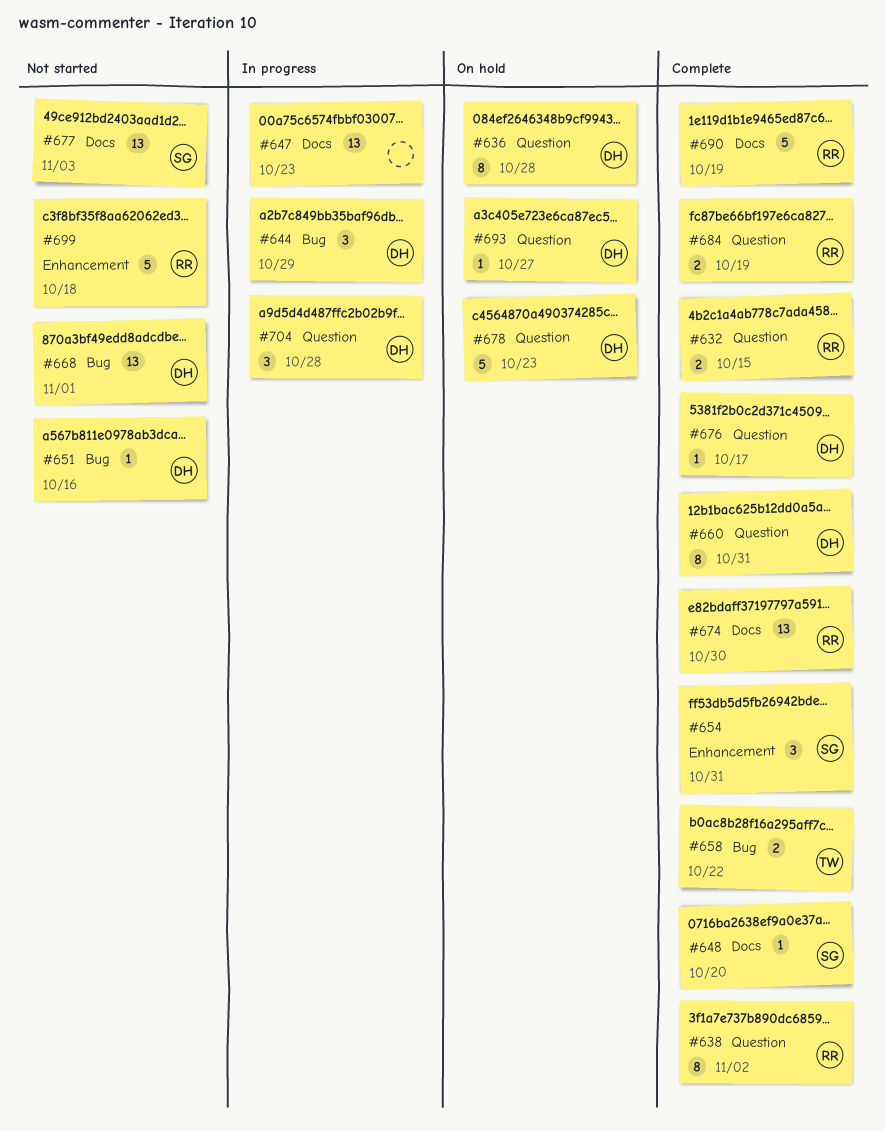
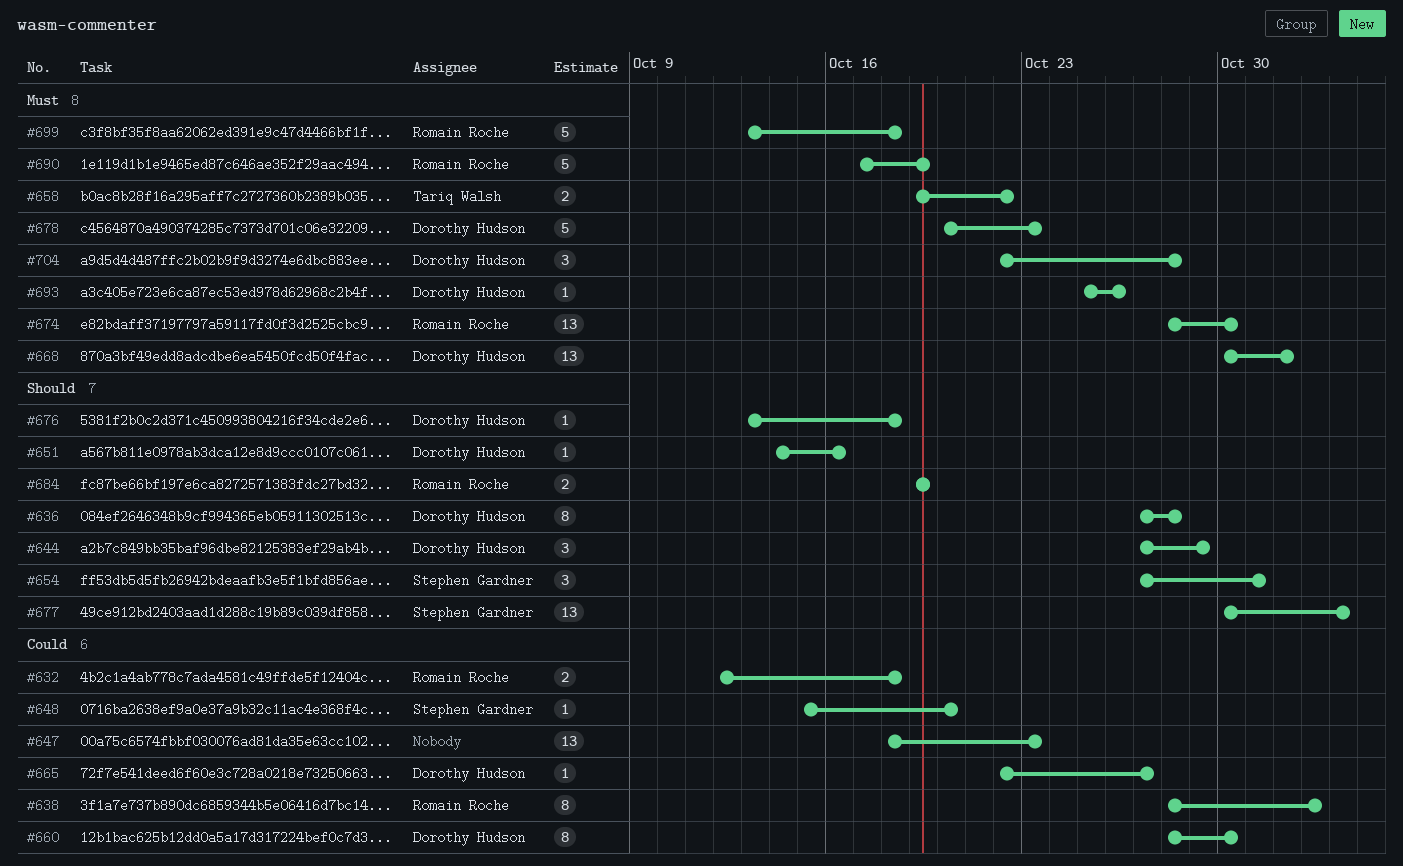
#632, due: Oct 15 -> Oct 18
#660, due: Oct 31 -> Oct 30
#665: none -> present
#676, due: Oct 17 -> Oct 18
#693, due: Oct 27 -> Oct 26

